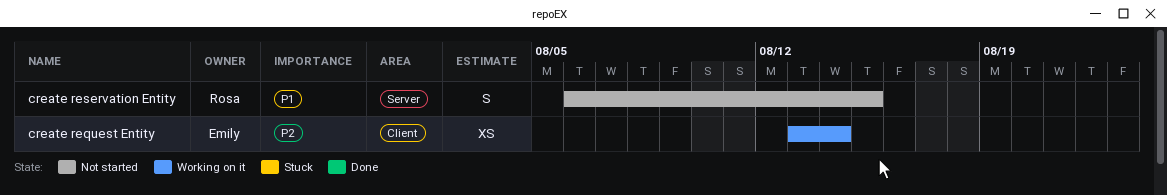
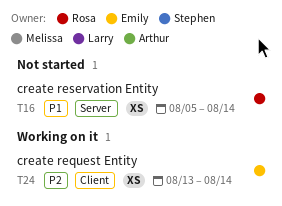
create reservation Entity, estimate: S -> XS
create reservation Entity, start: Aug 6 -> Aug 5
create reservation Entity, due: Aug 15 -> Aug 14

